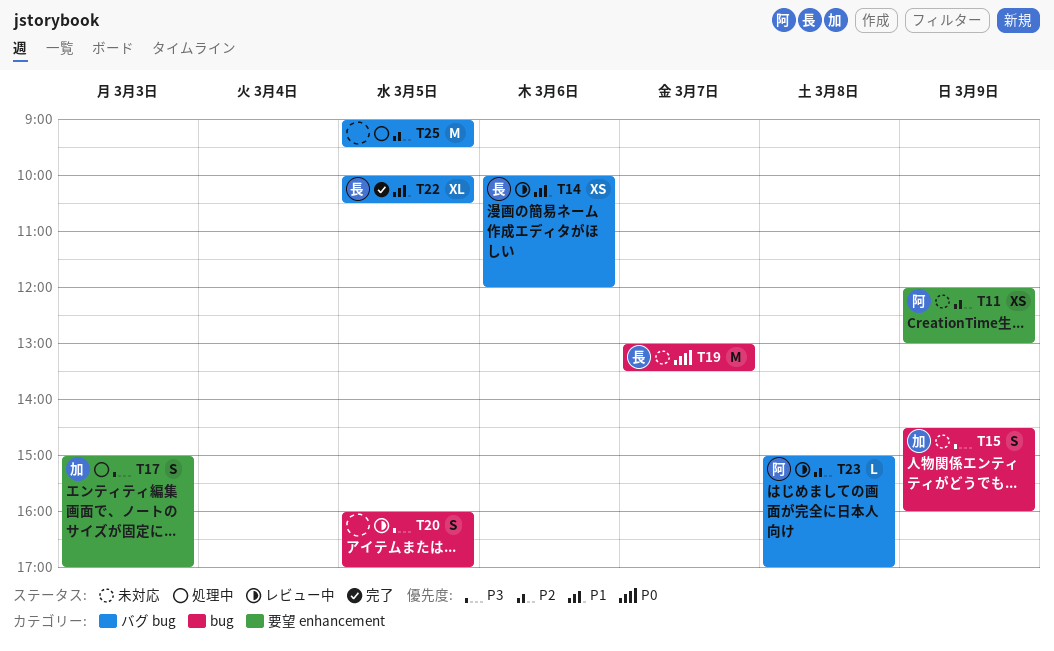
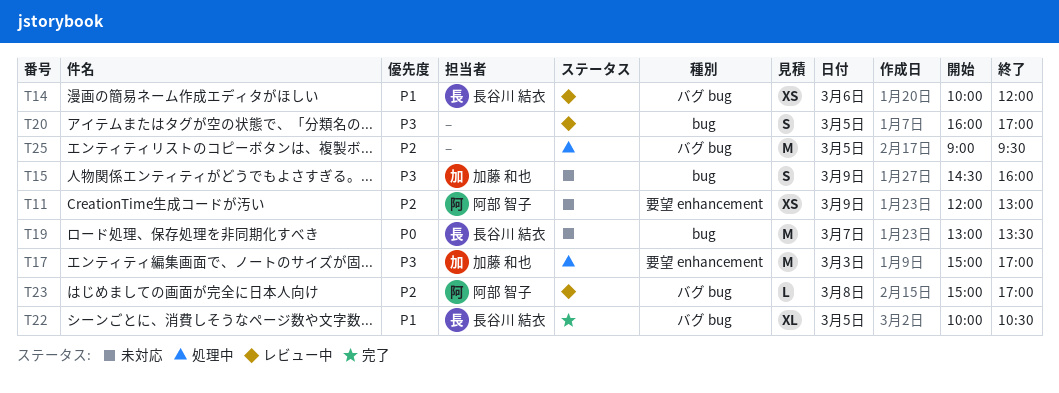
T17, estimate: S -> M

